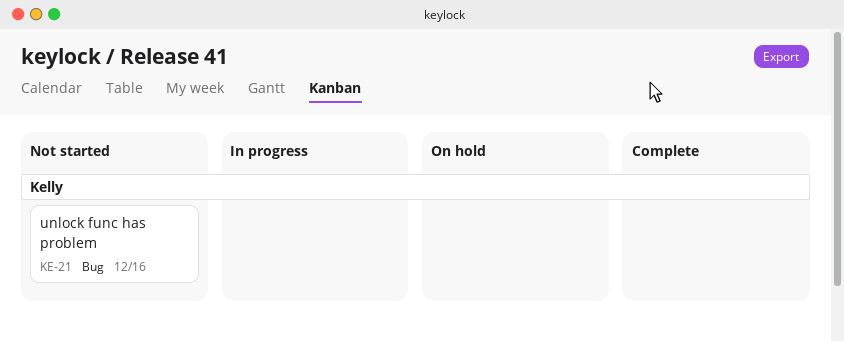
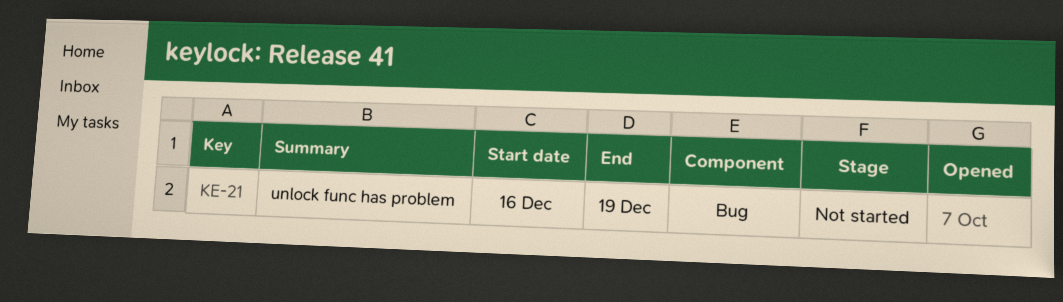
KE-21, due: Dec 16 -> Dec 19

